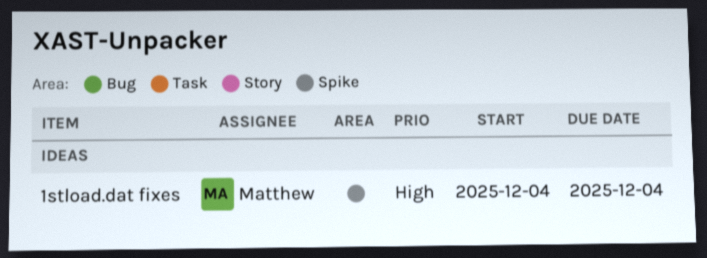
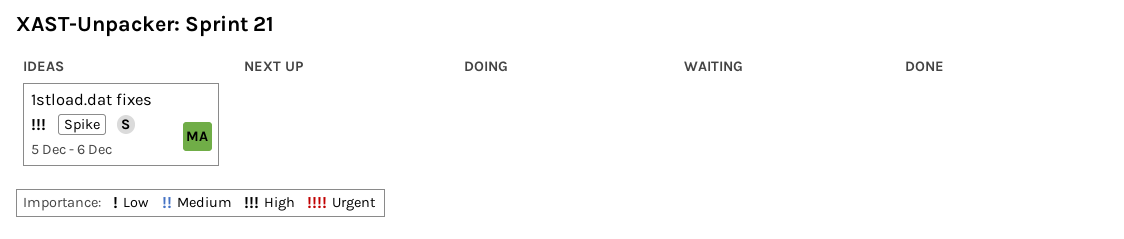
1stload.dat fixes, start: Dec 4 -> Dec 5
1stload.dat fixes, due: Dec 4 -> Dec 6

